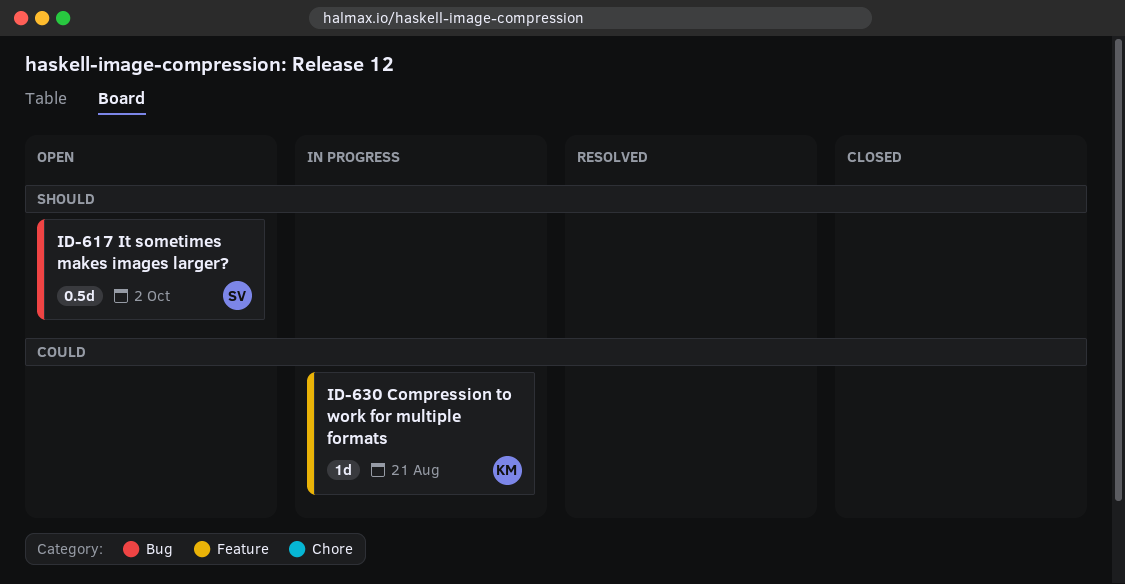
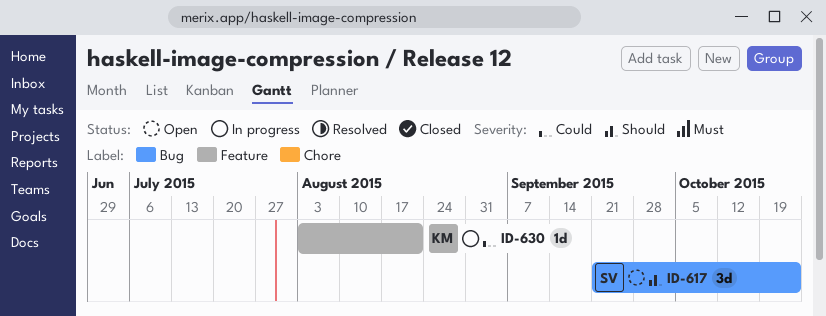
ID-617, estimate: 0.5d -> 3d
ID-617, due: Oct 2 -> Oct 23

